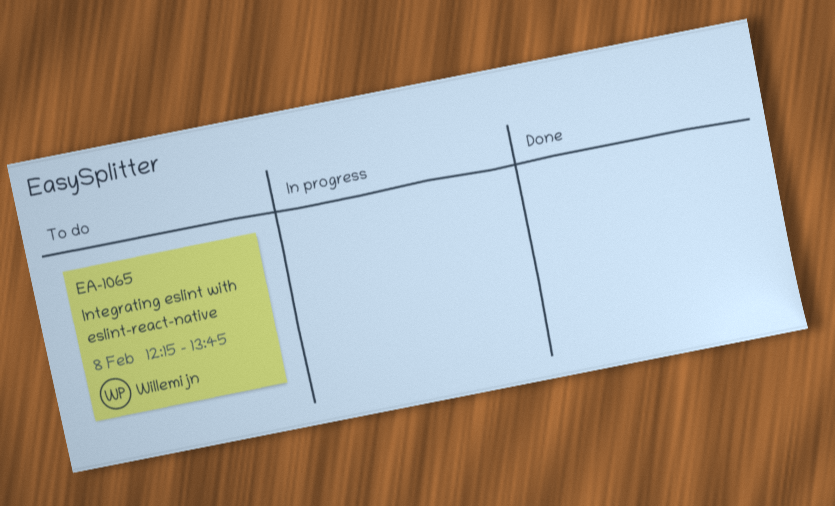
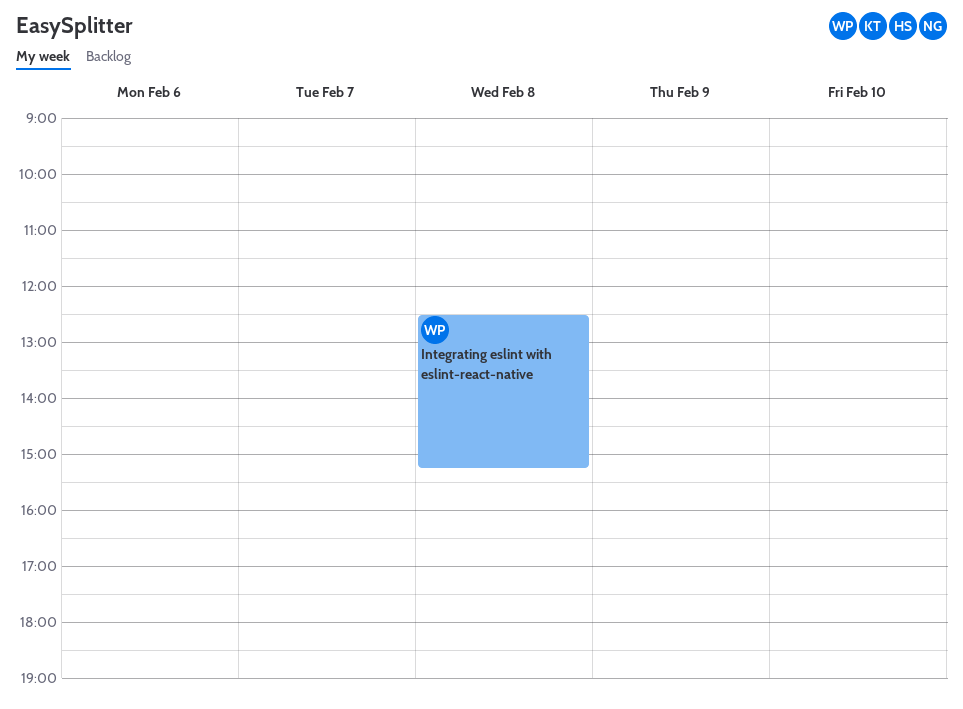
Integrating eslint with eslint-react-native, begins: 12:15 -> 12:30
Integrating eslint with eslint-react-native, ends: 13:45 -> 15:15

